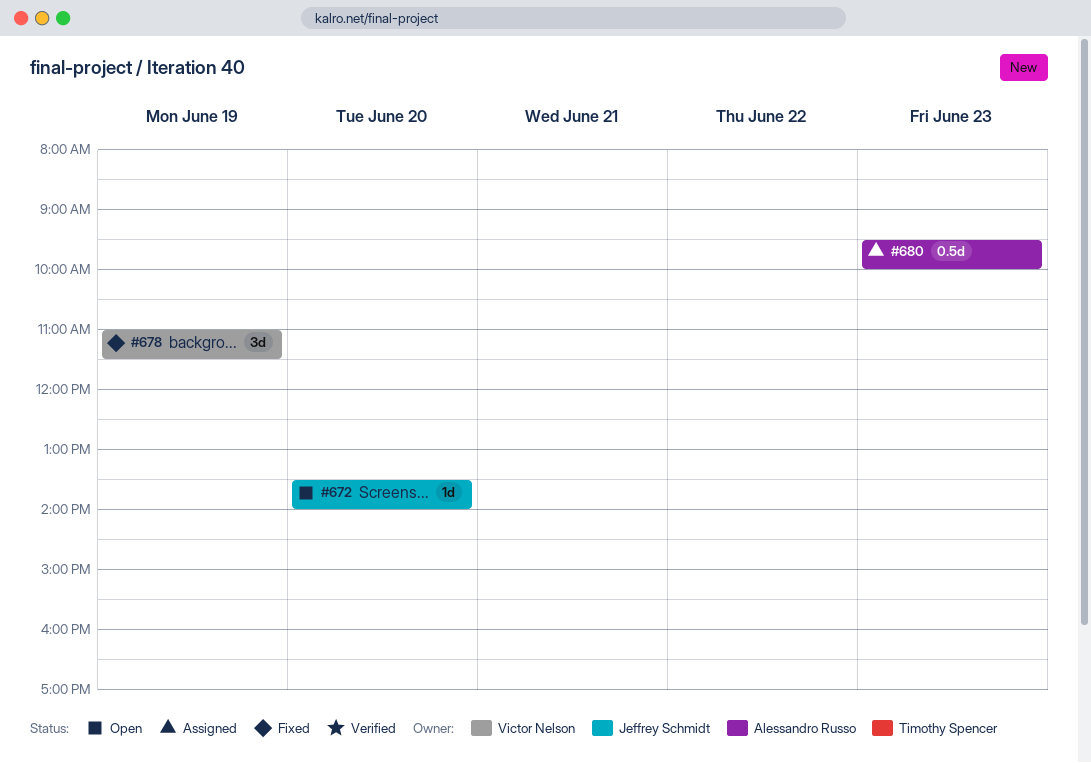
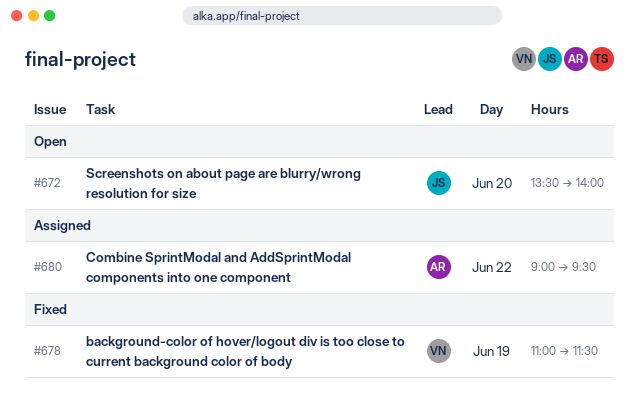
#680, day: Jun 23 -> Jun 22
#680, begins: 09:30 -> 09:00
#680, ends: 10:00 -> 09:30

